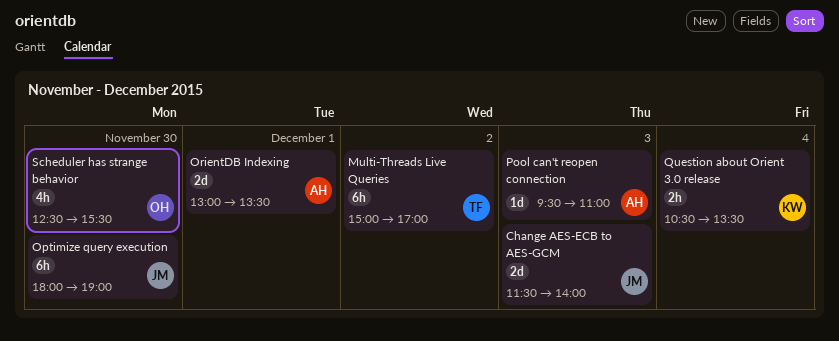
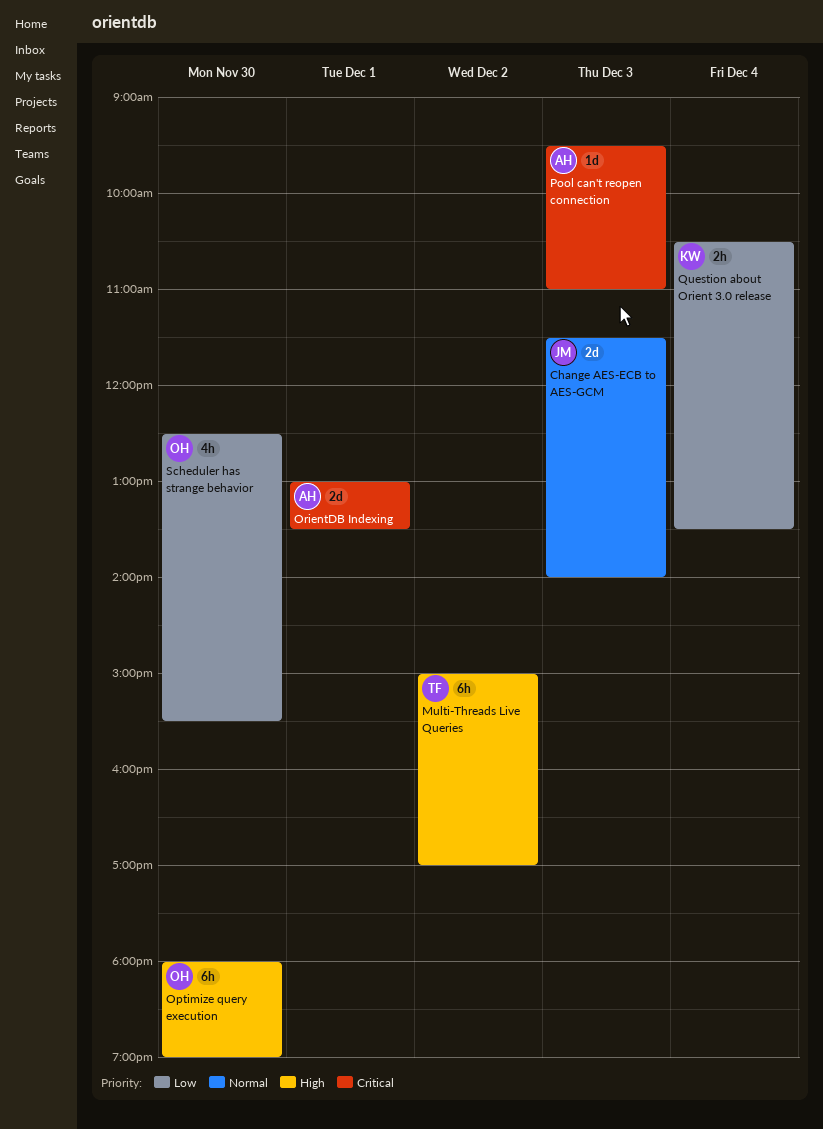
Optimize query execution, owner: JM -> OH

